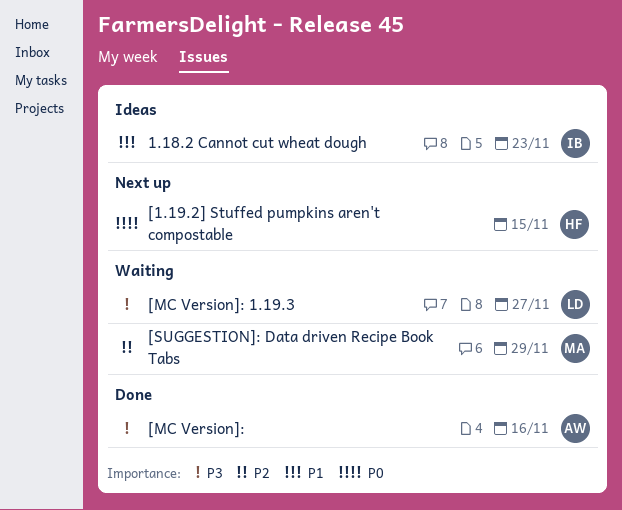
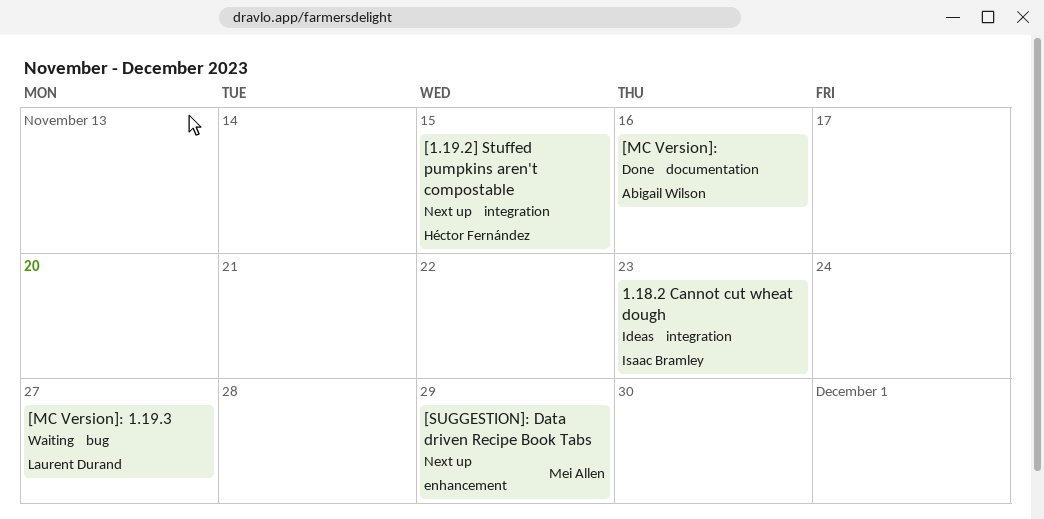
[SUGGESTION]: Data driven Recipe Book Tabs, status: Waiting -> Next up

